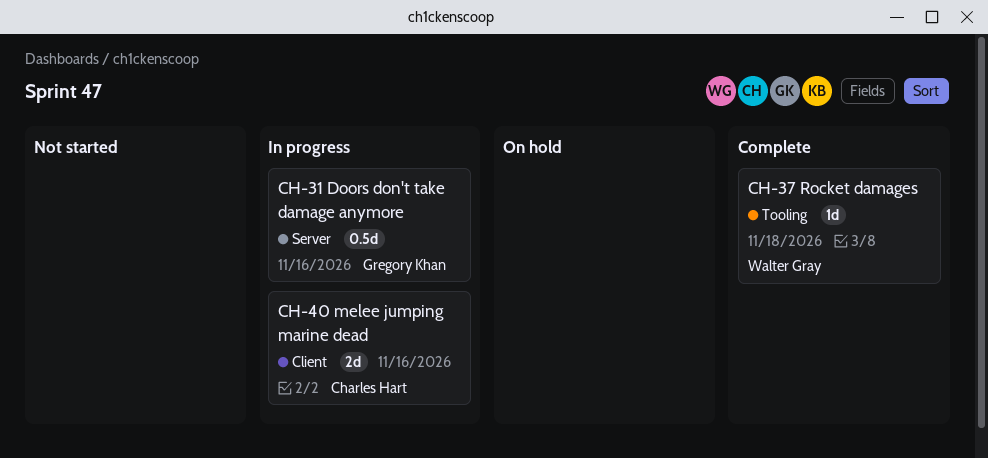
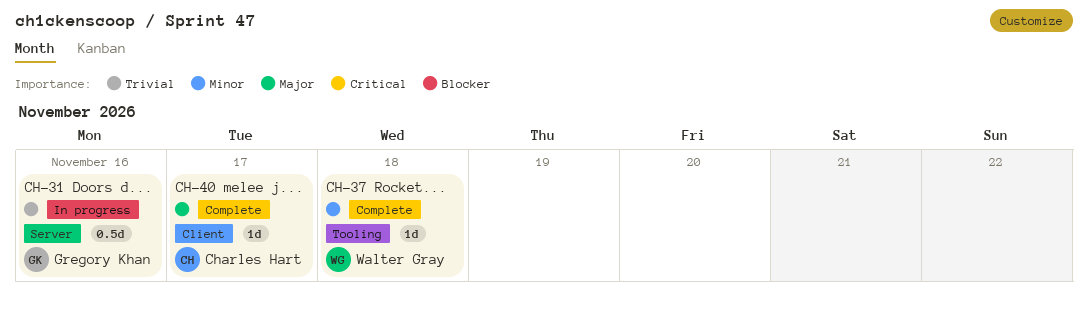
CH-40, status: In progress -> Complete
CH-40, estimate: 2d -> 1d
CH-40, due: Nov 16 -> Nov 17

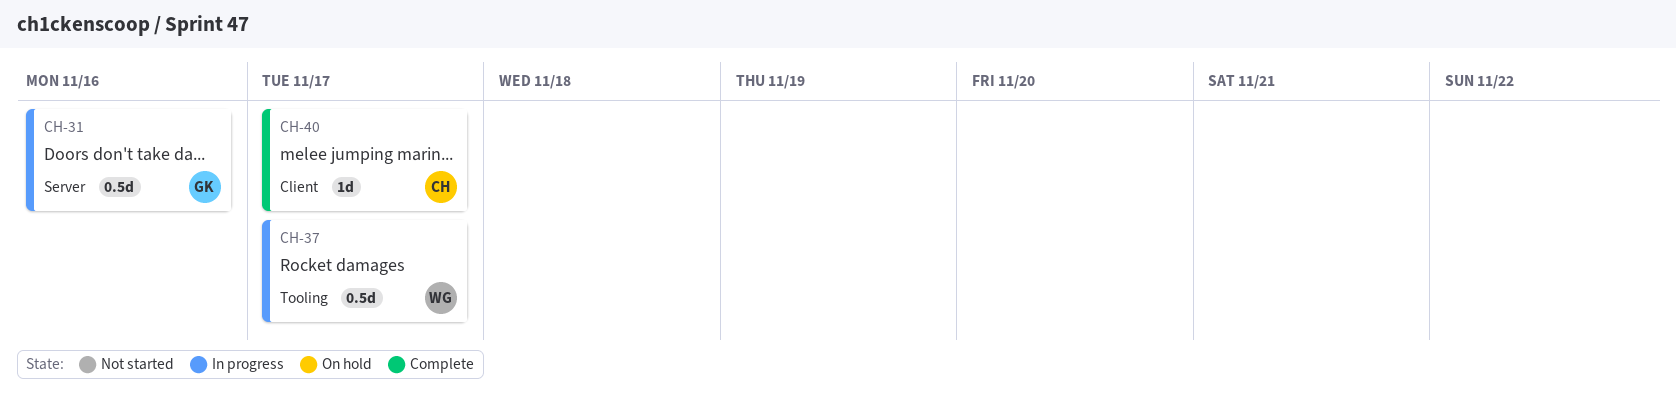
CH-37, status: Complete -> In progress
CH-37, estimate: 1d -> 0.5d
CH-37, due: Nov 18 -> Nov 17

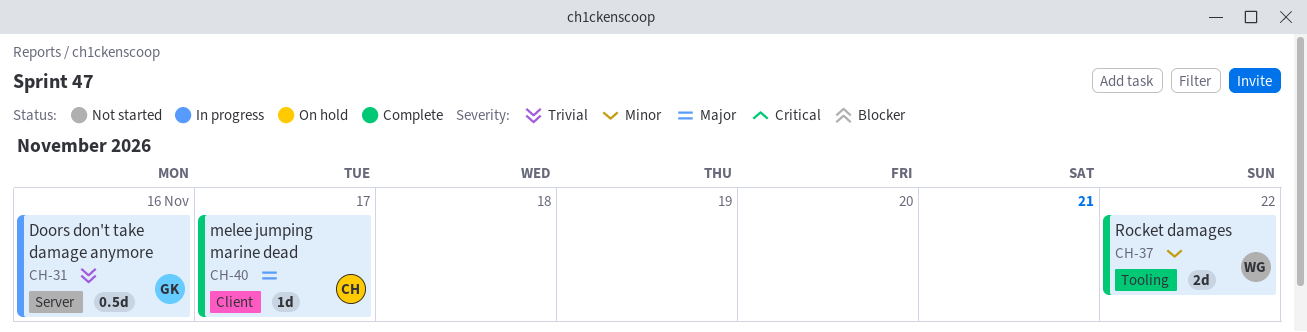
CH-37, status: In progress -> Complete
CH-37, estimate: 0.5d -> 2d
CH-37, due: Nov 17 -> Nov 22

